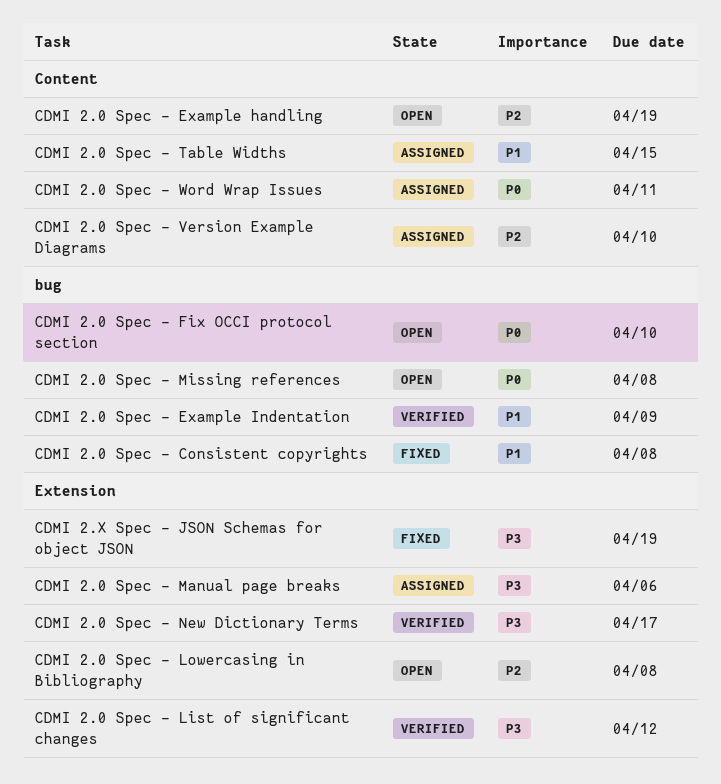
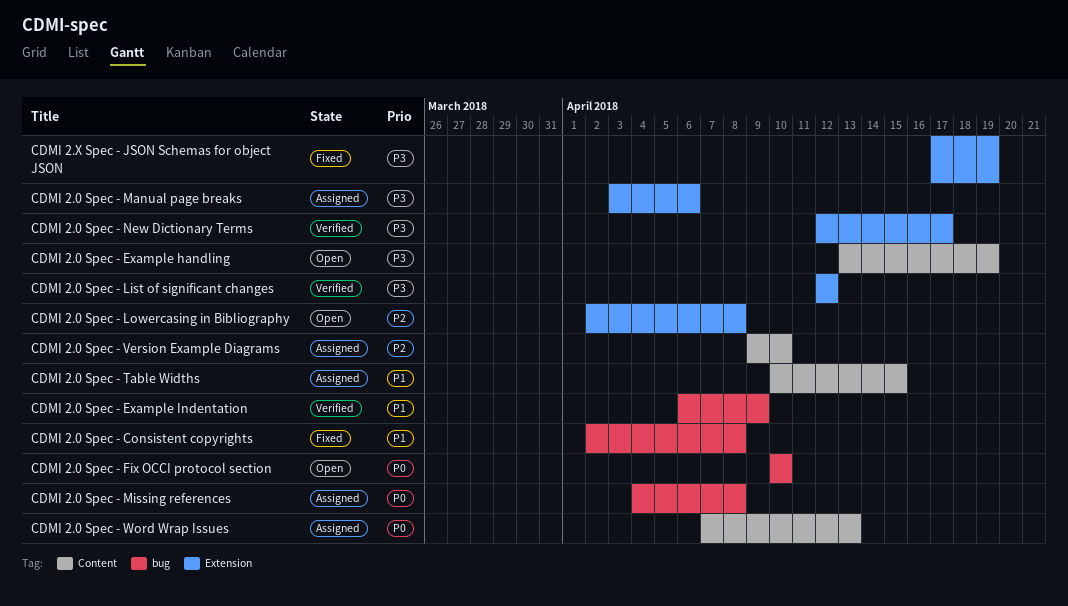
CDMI 2.0 Spec - Example handling, priority: P2 -> P3
CDMI 2.0 Spec - Missing references, status: Open -> Assigned
CDMI 2.0 Spec - Word Wrap Issues, due: Apr 11 -> Apr 13

